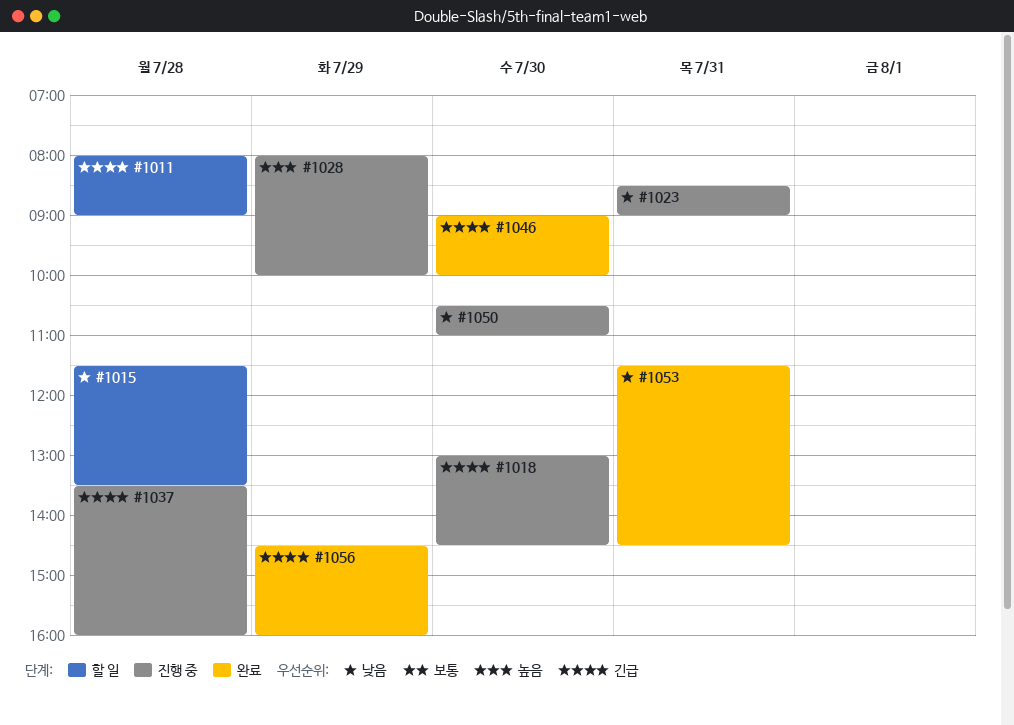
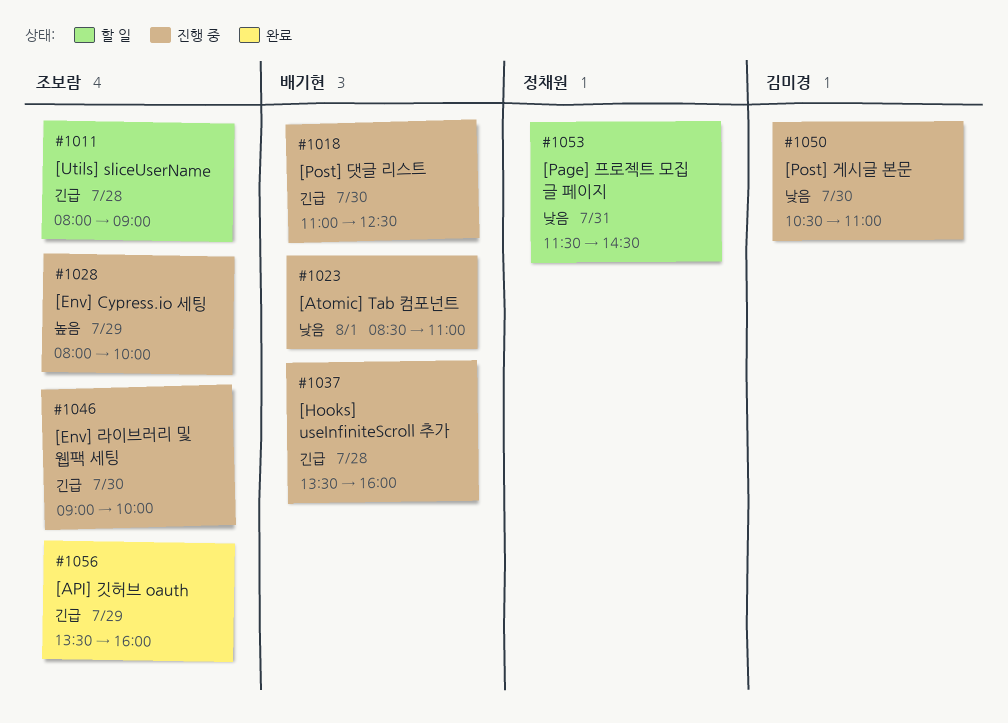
#1015: present -> none
#1018, begins: 13:00 -> 11:00
#1018, ends: 14:30 -> 12:30
#1023, day: Jul 31 -> Aug 1
#1023, ends: 09:00 -> 11:00
#1046, status: 완료 -> 진행 중
#1053, status: 완료 -> 할 일
#1056, begins: 14:30 -> 13:30

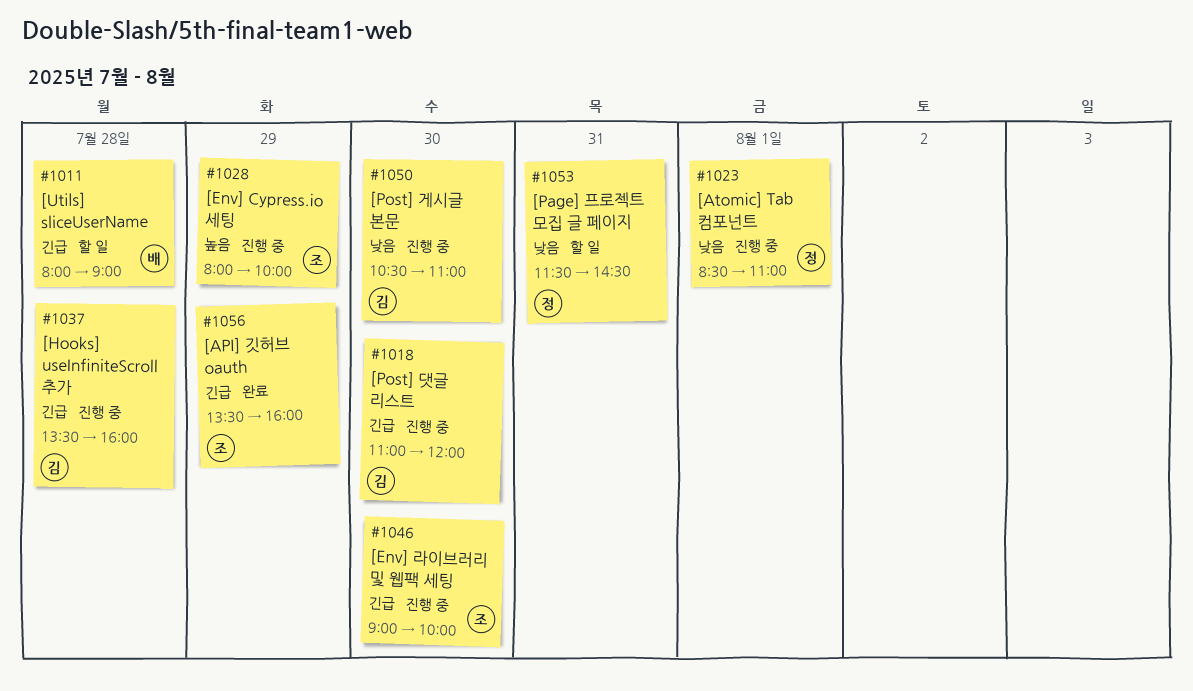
#1011, owner: 조보람 -> 배기현
#1018, owner: 배기현 -> 김미경
#1018, ends: 12:30 -> 12:00
#1023, owner: 배기현 -> 정채원
#1037, owner: 배기현 -> 김미경

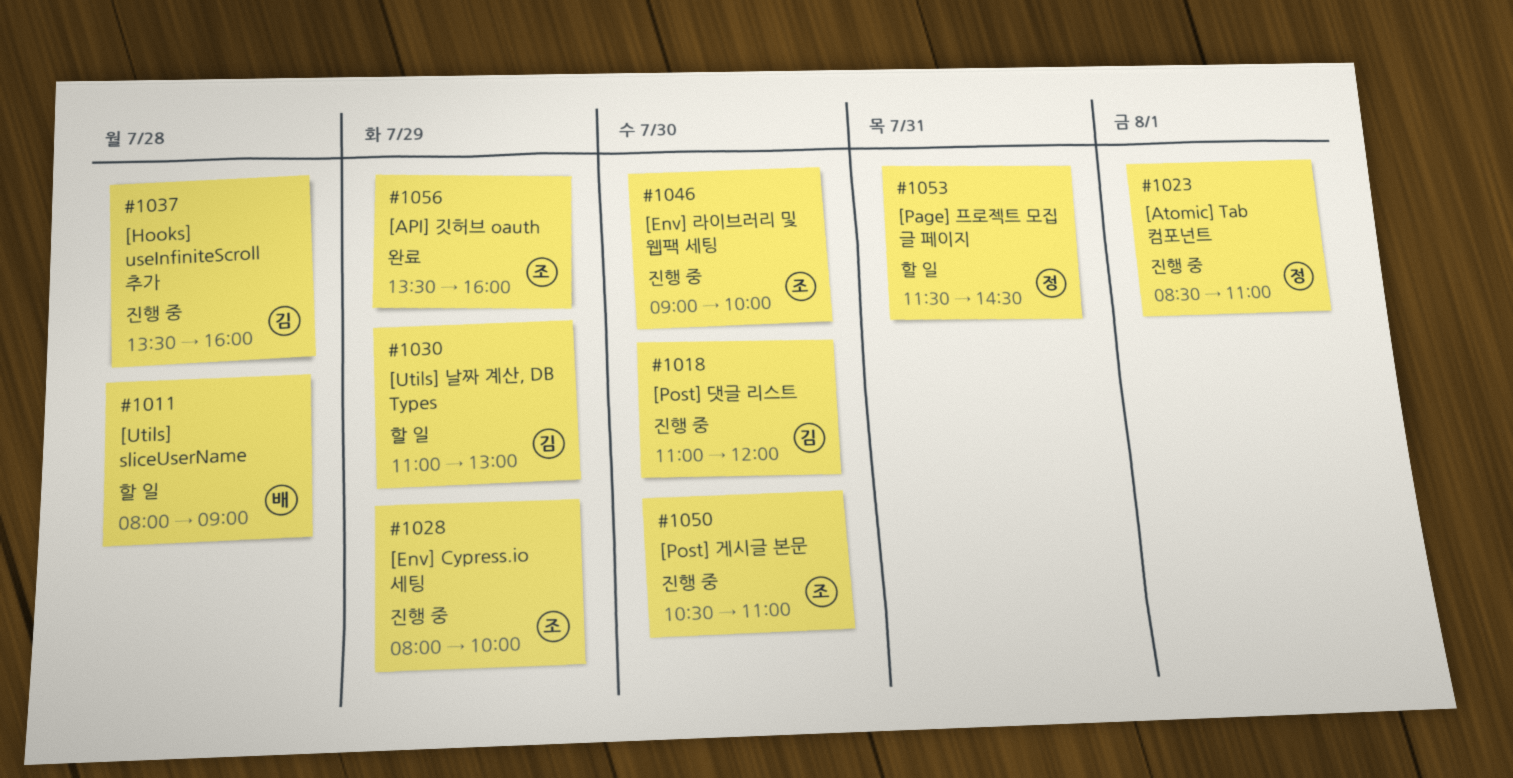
#1030: none -> present
#1050, owner: 김 -> 조

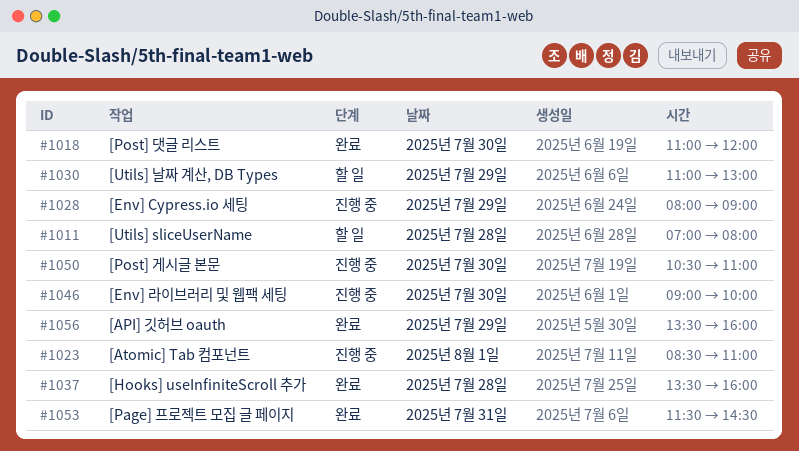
#1011, begins: 08:00 -> 07:00
#1011, ends: 09:00 -> 08:00
#1018, status: 진행 중 -> 완료
#1028, ends: 10:00 -> 09:00
#1037, status: 진행 중 -> 완료
#1053, status: 할 일 -> 완료

